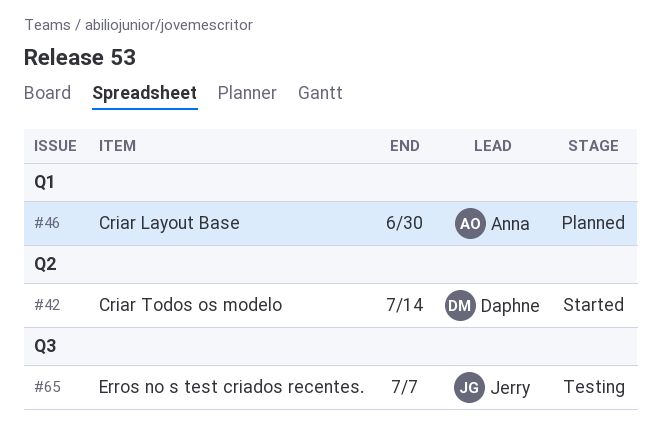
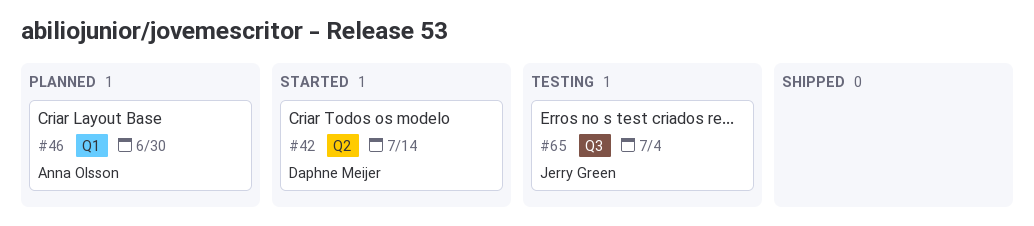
#65, due: Jul 7 -> Jul 4

